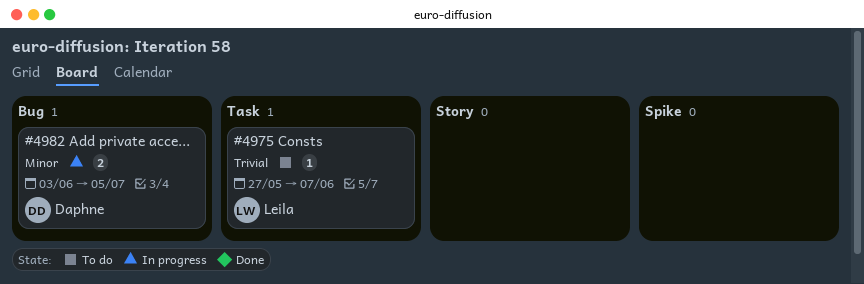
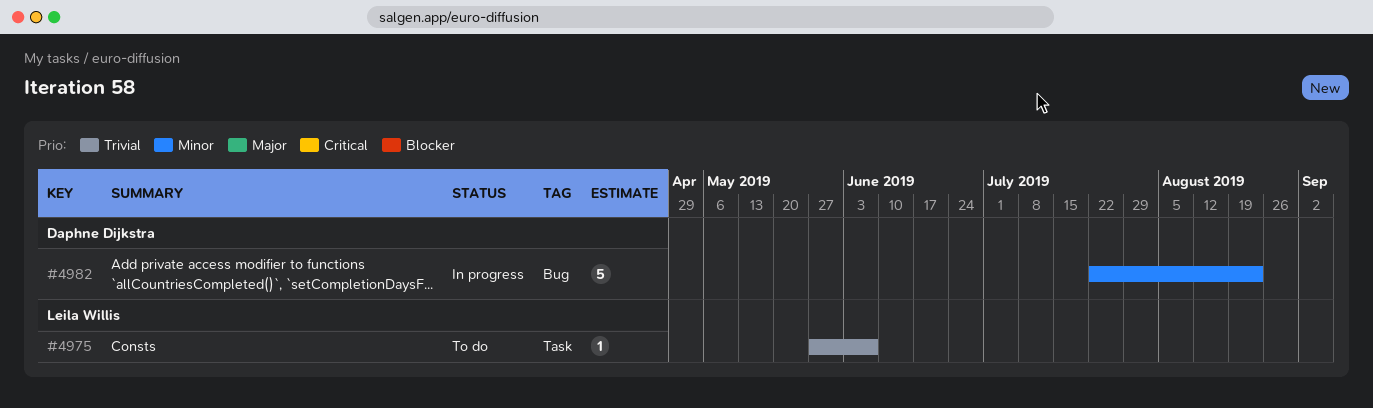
#4982, estimate: 2 -> 5
#4982, start: Jun 3 -> Jul 22
#4982, due: Jul 5 -> Aug 23

